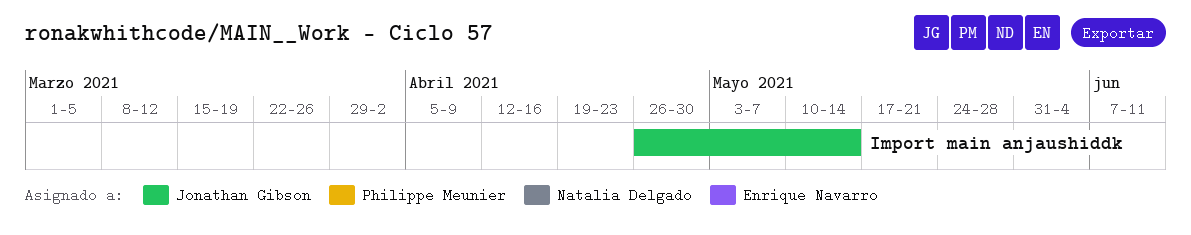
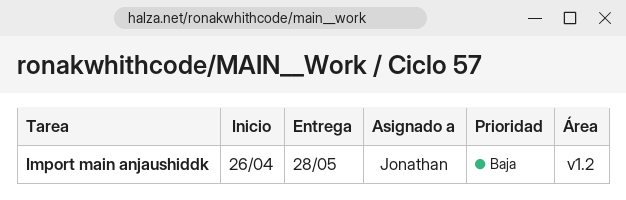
Import main anjaushiddk, due: May 14 -> May 28

